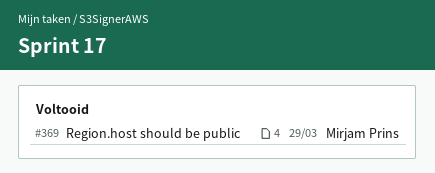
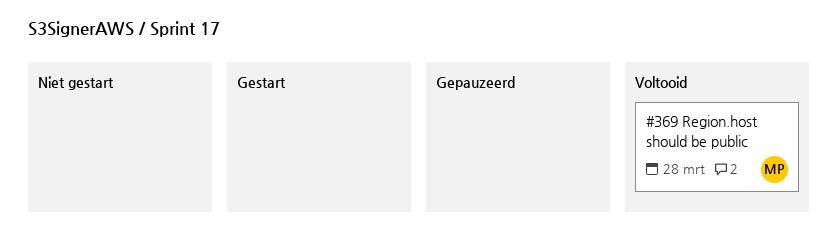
#369, due: Mar 29 -> Mar 28

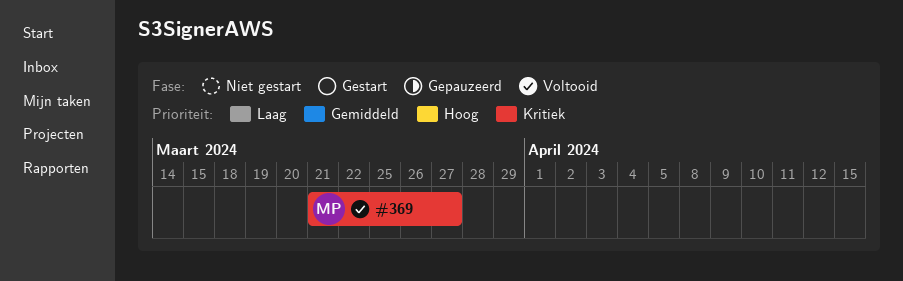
#369, due: Mar 28 -> Mar 27

